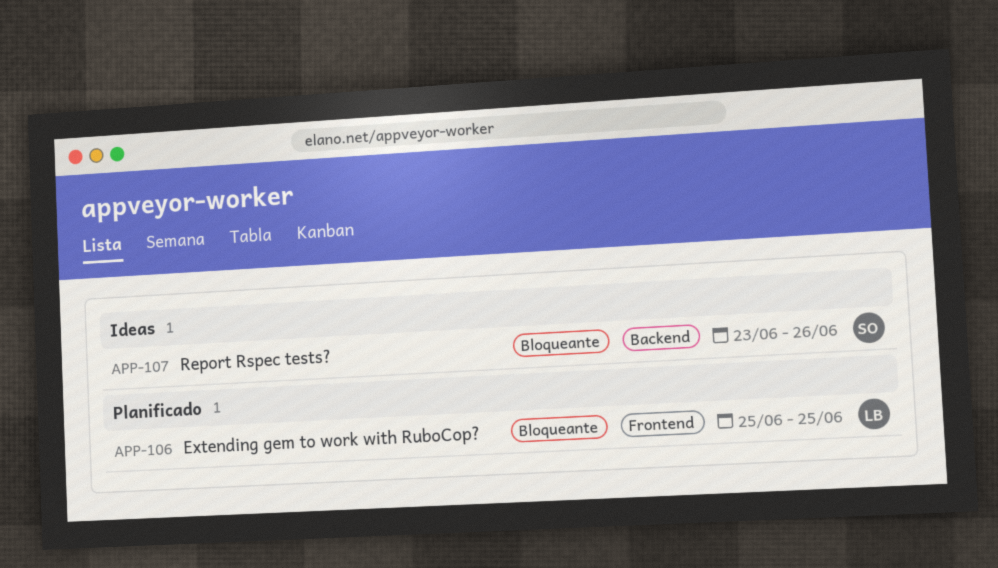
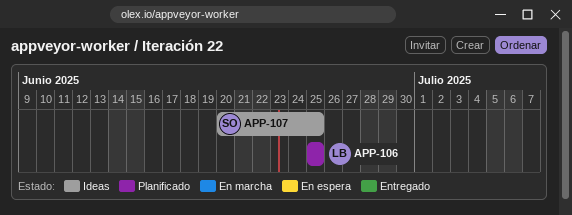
APP-107, start: Jun 23 -> Jun 20
APP-107, due: Jun 26 -> Jun 25

